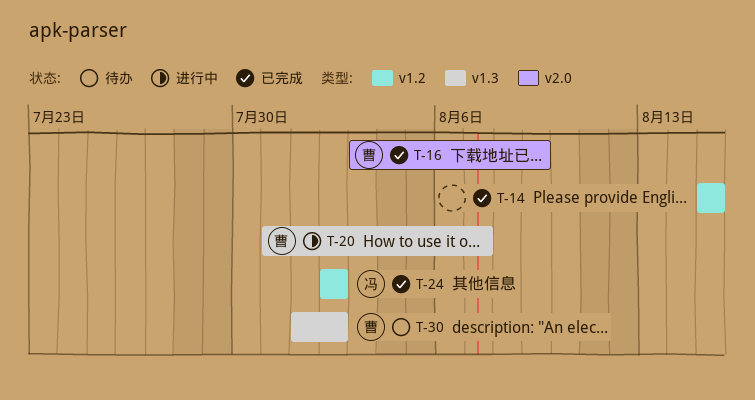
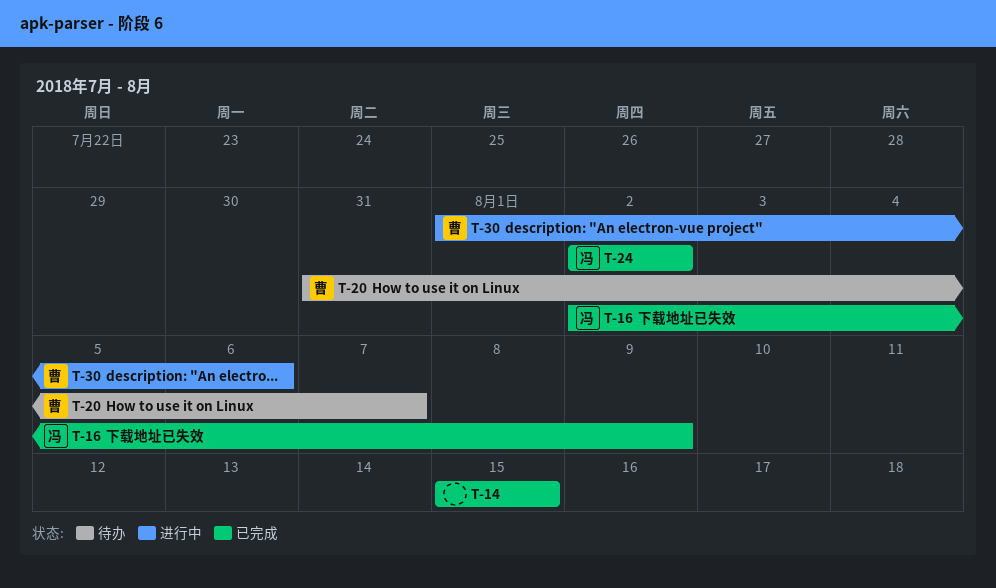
T-16, owner: 曹 -> 冯
T-16, start: Aug 3 -> Aug 2
T-20, status: 进行中 -> 待办
T-30, status: 待办 -> 进行中
T-30, due: Aug 2 -> Aug 6

